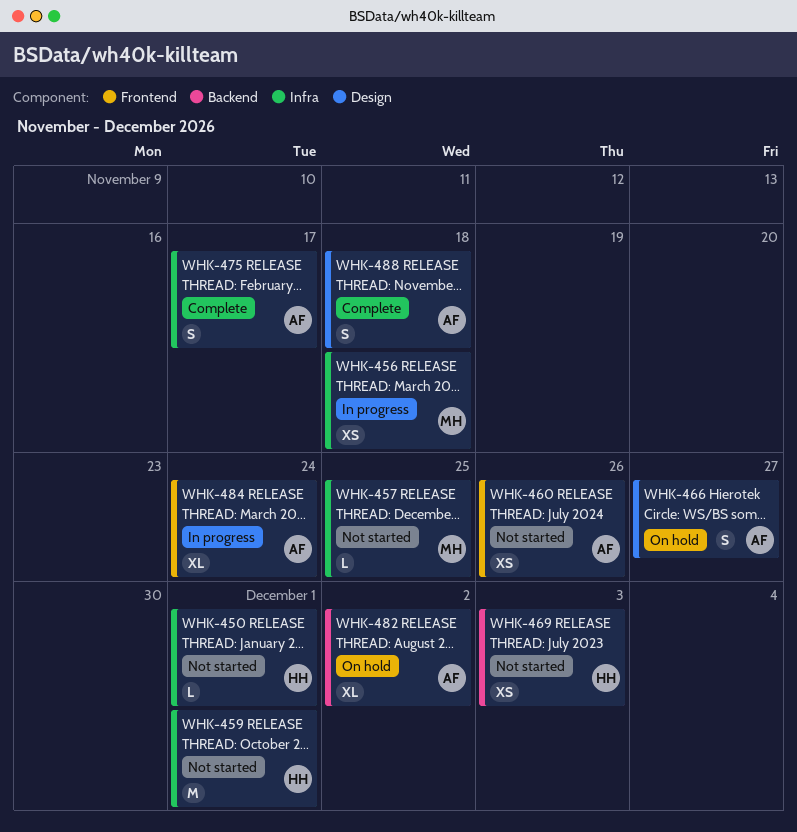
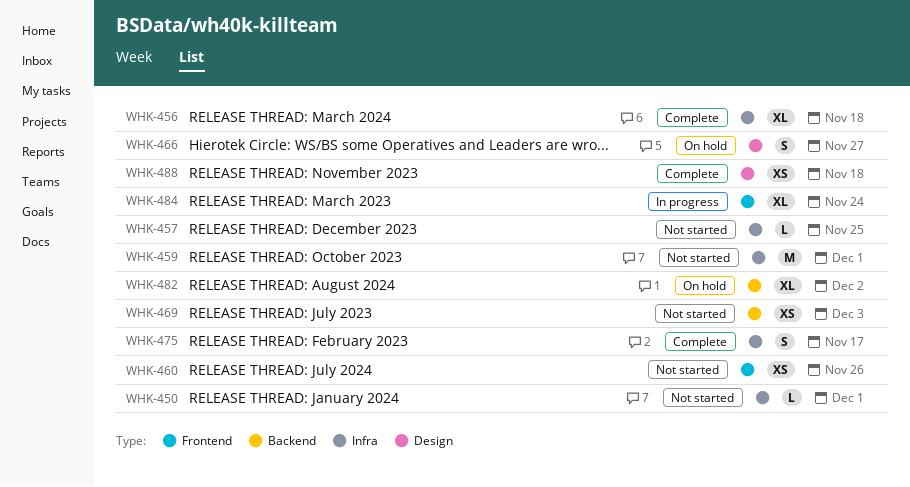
WHK-456, status: In progress -> Complete
WHK-456, estimate: XS -> XL
WHK-488, estimate: S -> XS

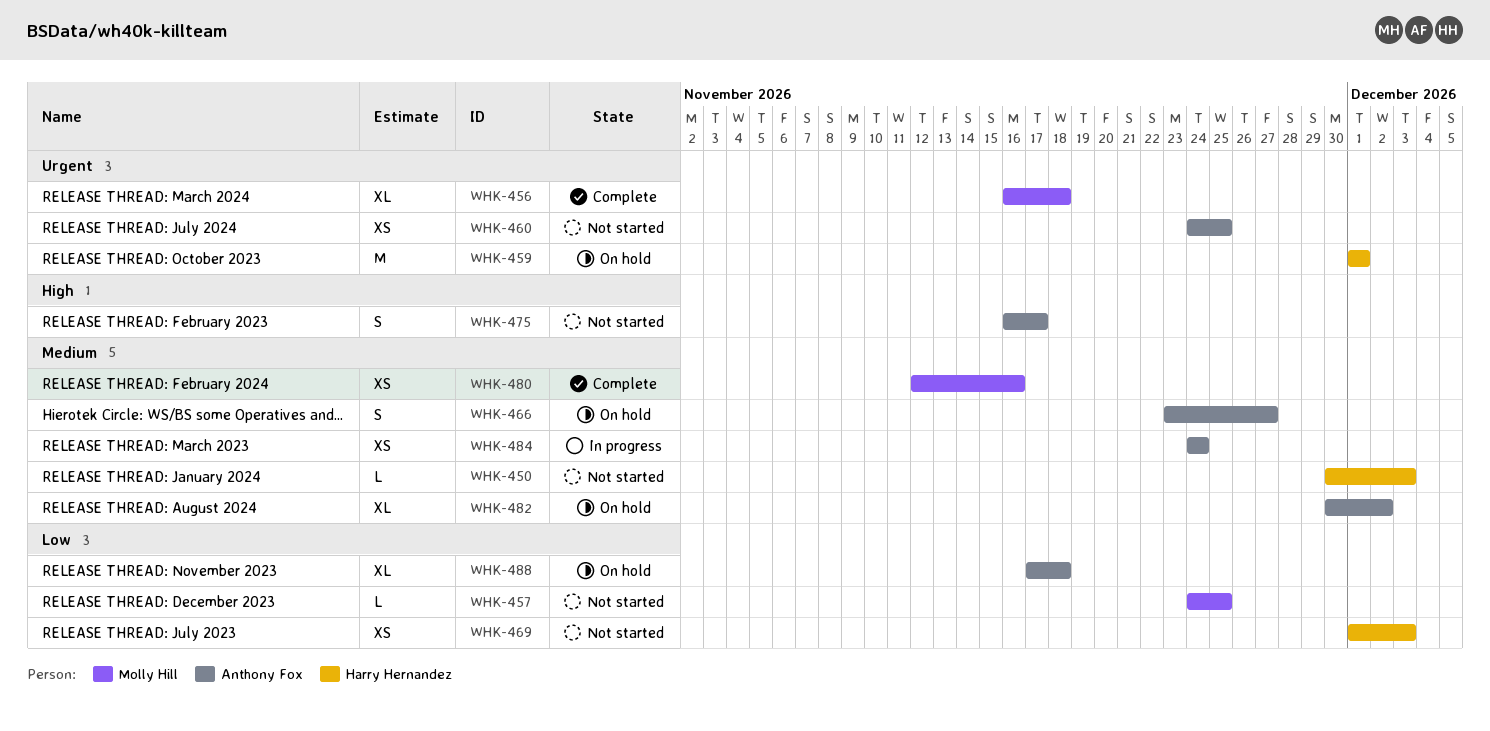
WHK-450, due: Dec 1 -> Dec 3
WHK-459, status: Not started -> On hold
WHK-460, due: Nov 26 -> Nov 25
WHK-475, status: Complete -> Not started
WHK-480: none -> present
WHK-484, estimate: XL -> XS
WHK-488, status: Complete -> On hold
WHK-488, estimate: XS -> XL

